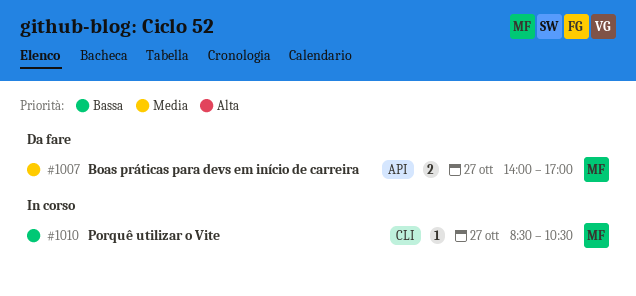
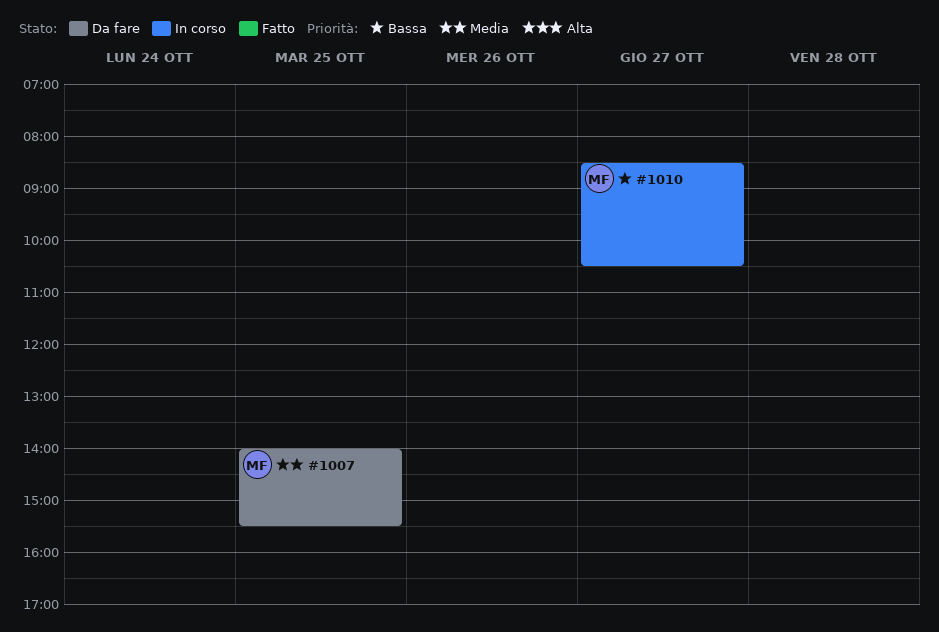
#1007, day: Oct 27 -> Oct 25
#1007, ends: 17:00 -> 15:30

